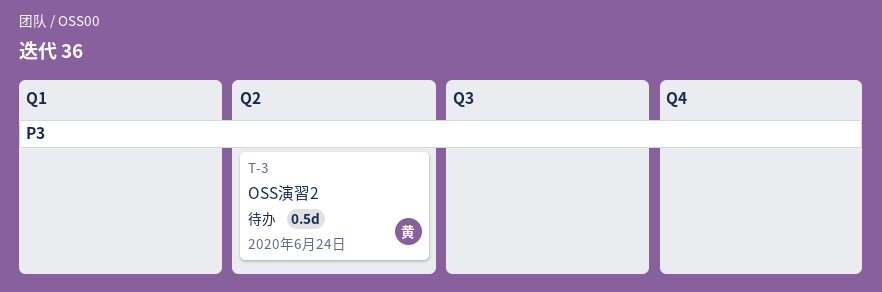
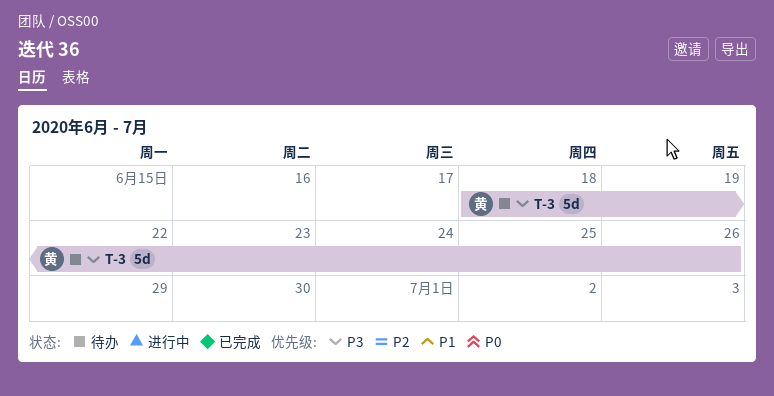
T-3, estimate: 0.5d -> 5d
T-3, due: Jun 24 -> Jun 26

